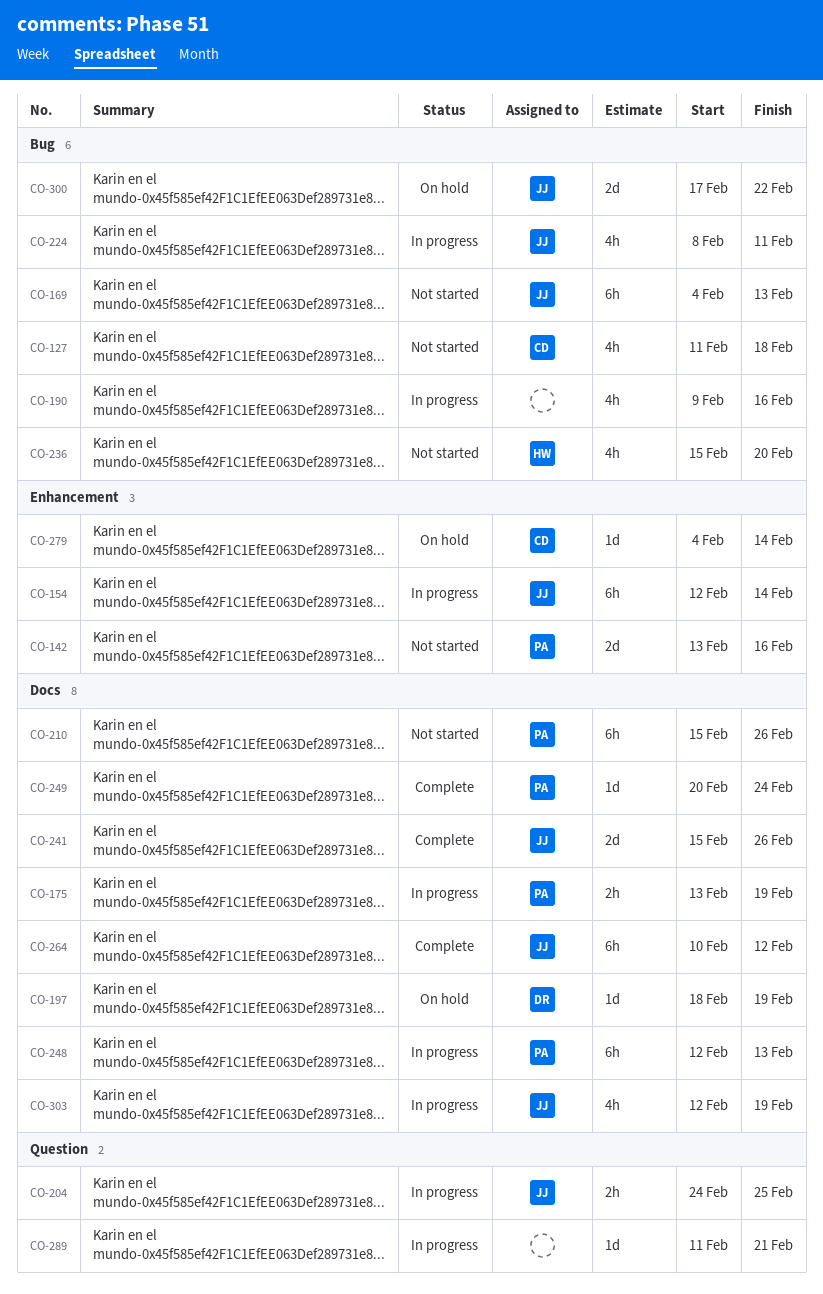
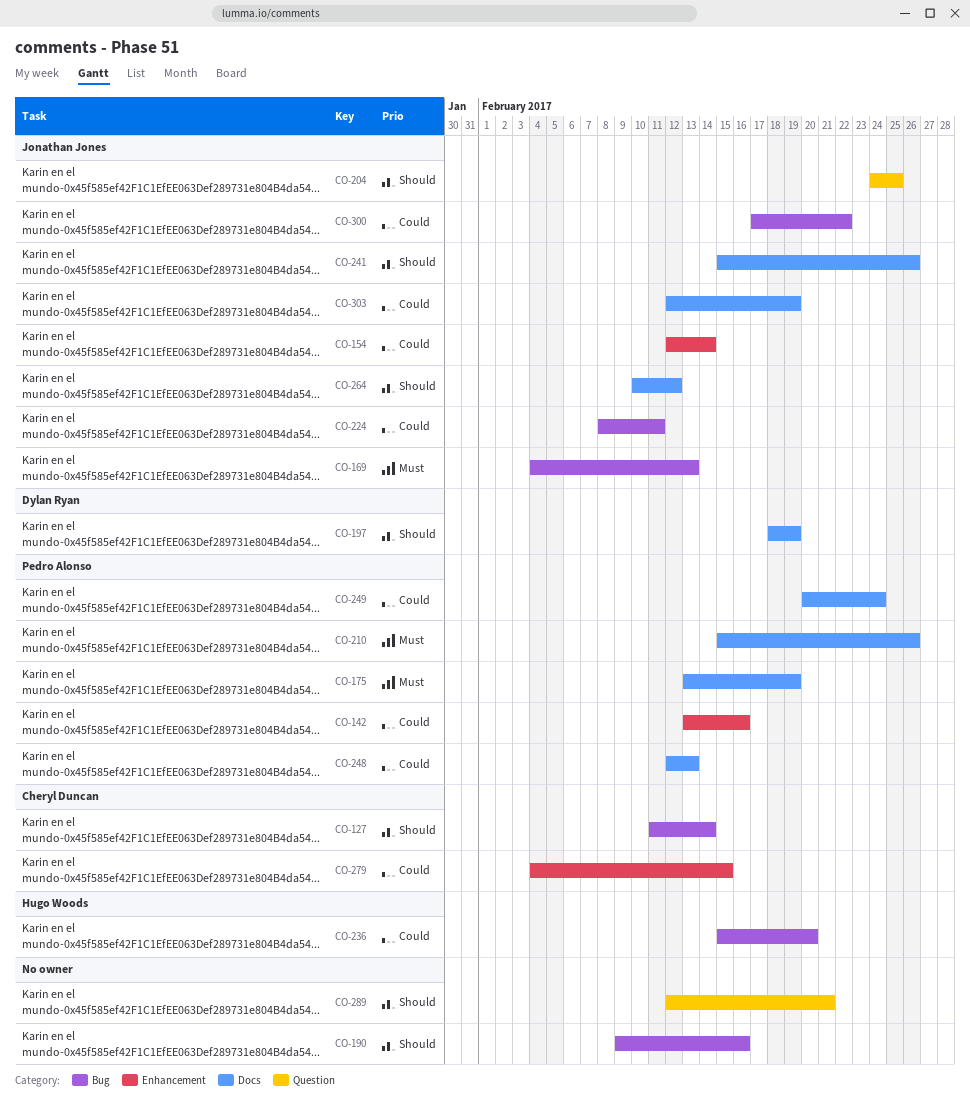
CO-127, due: Feb 18 -> Feb 14
CO-279, due: Feb 14 -> Feb 15
CO-289, start: Feb 11 -> Feb 12

